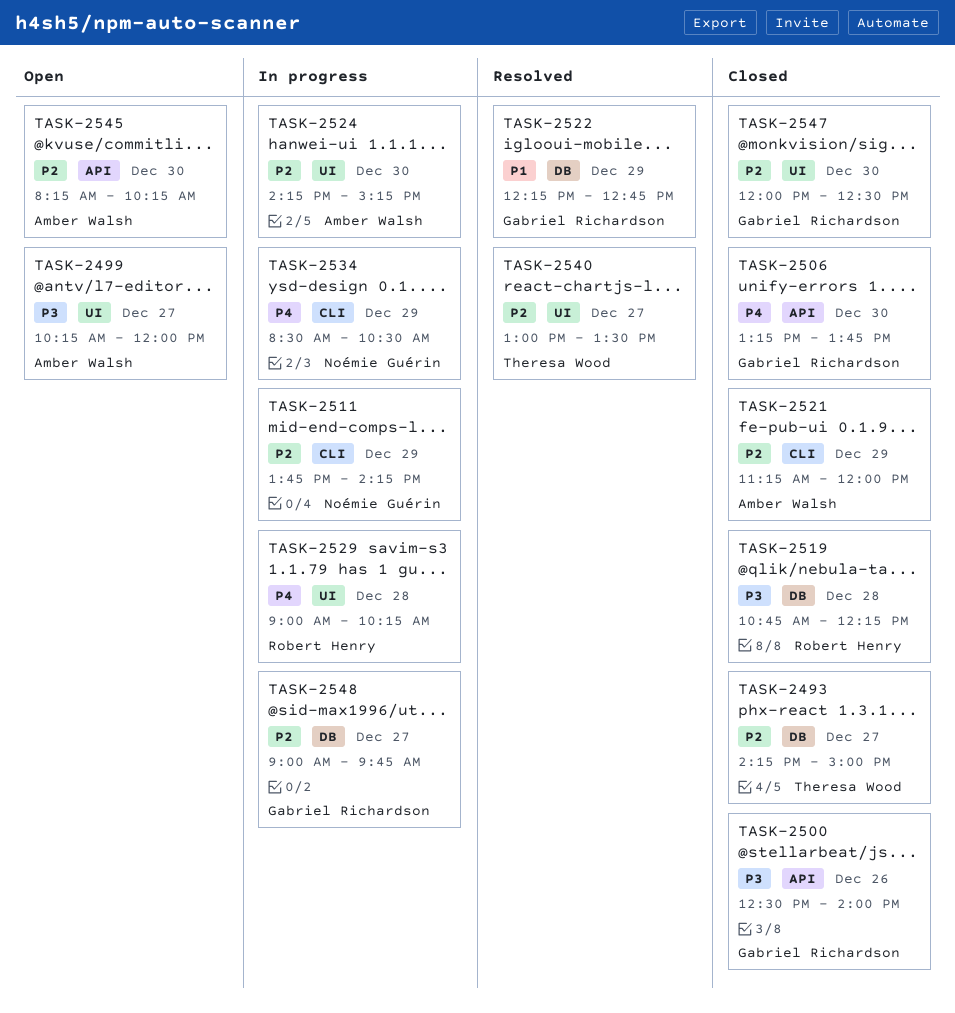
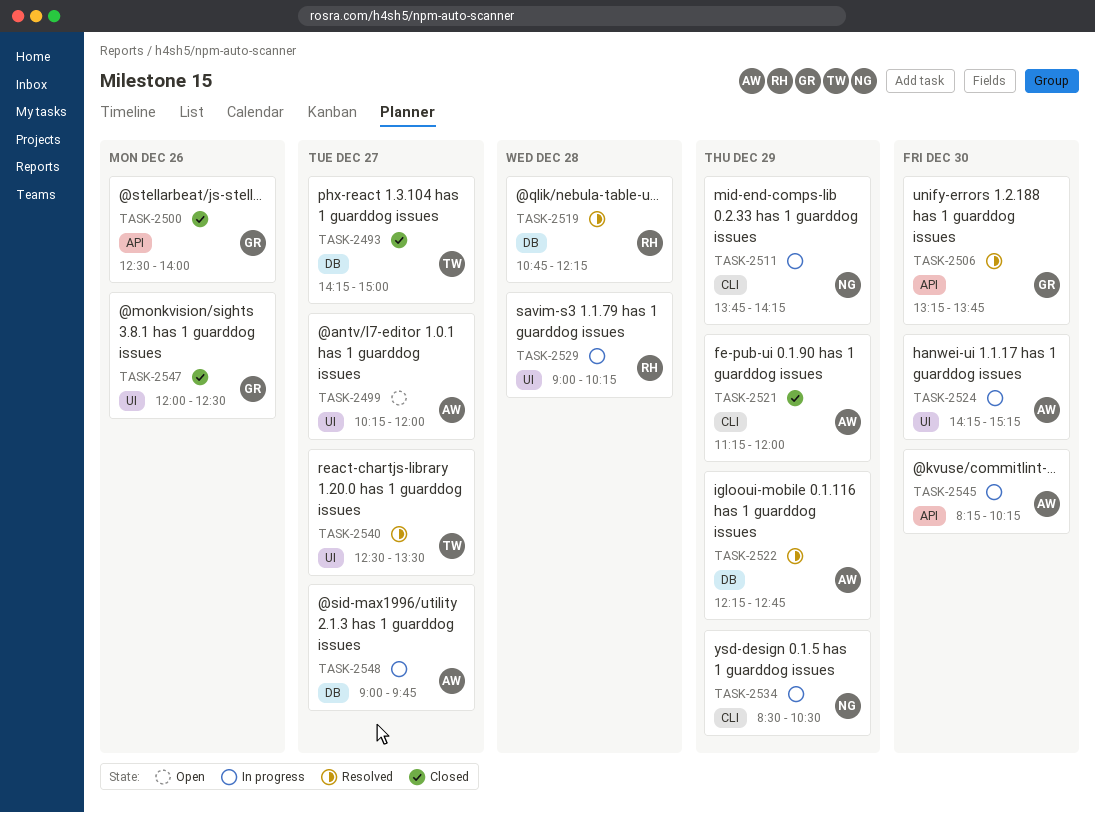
TASK-2506, status: Closed -> Resolved
TASK-2519, status: Closed -> Resolved
TASK-2522, owner: Gabriel Richardson -> Amber Walsh
TASK-2540, begins: 13:00 -> 12:30
TASK-2545, status: Open -> In progress
TASK-2547, day: Dec 30 -> Dec 26
TASK-2548, owner: Gabriel Richardson -> Amber Walsh

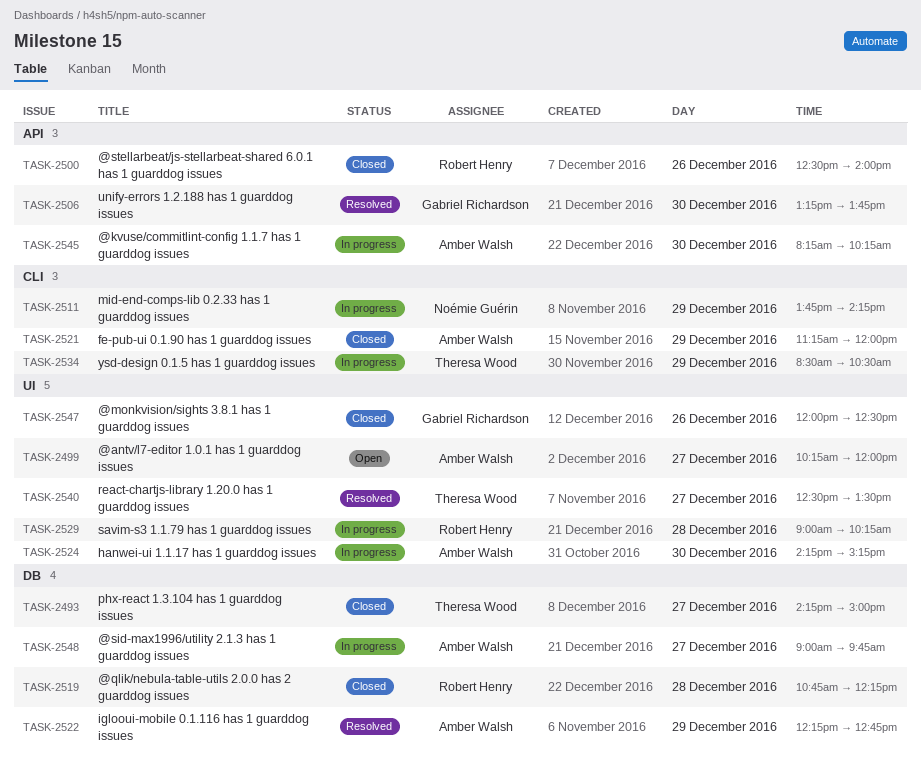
TASK-2500, owner: Gabriel Richardson -> Robert Henry
TASK-2519, status: Resolved -> Closed
TASK-2534, owner: Noémie Guérin -> Theresa Wood

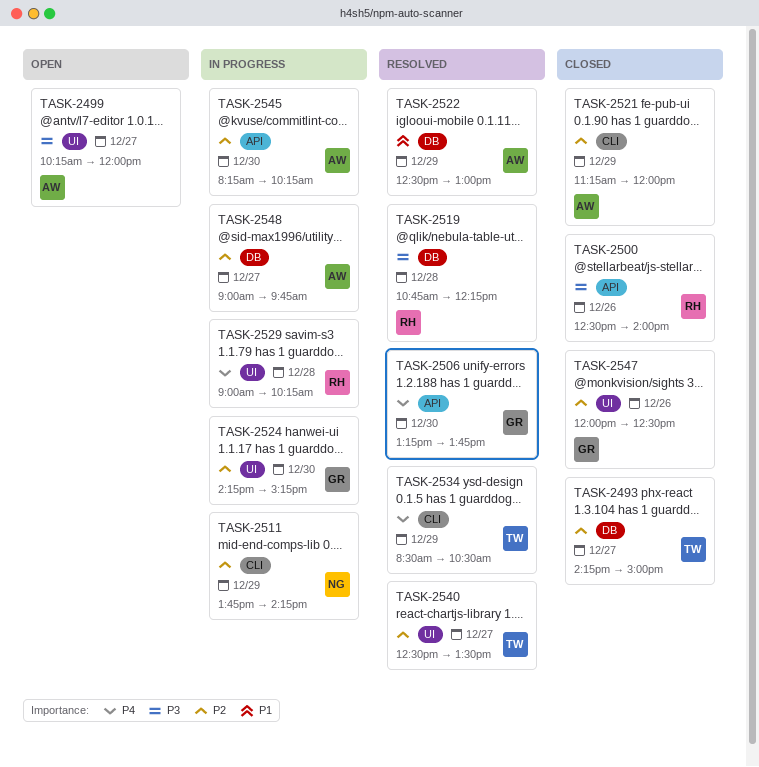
TASK-2519, status: Closed -> Resolved
TASK-2522, begins: 12:15 -> 12:30
TASK-2522, ends: 12:45 -> 13:00
TASK-2524, owner: Amber Walsh -> Gabriel Richardson
TASK-2534, status: In progress -> Resolved

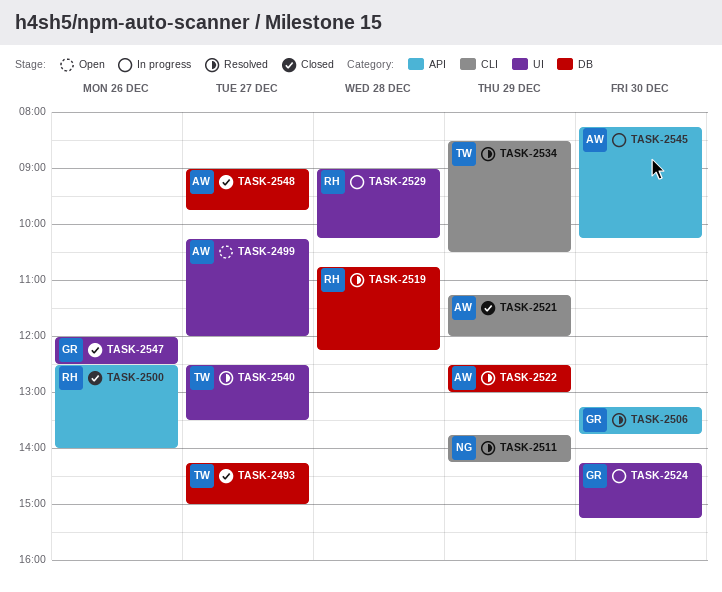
TASK-2511, status: In progress -> Resolved
TASK-2548, status: In progress -> Closed

